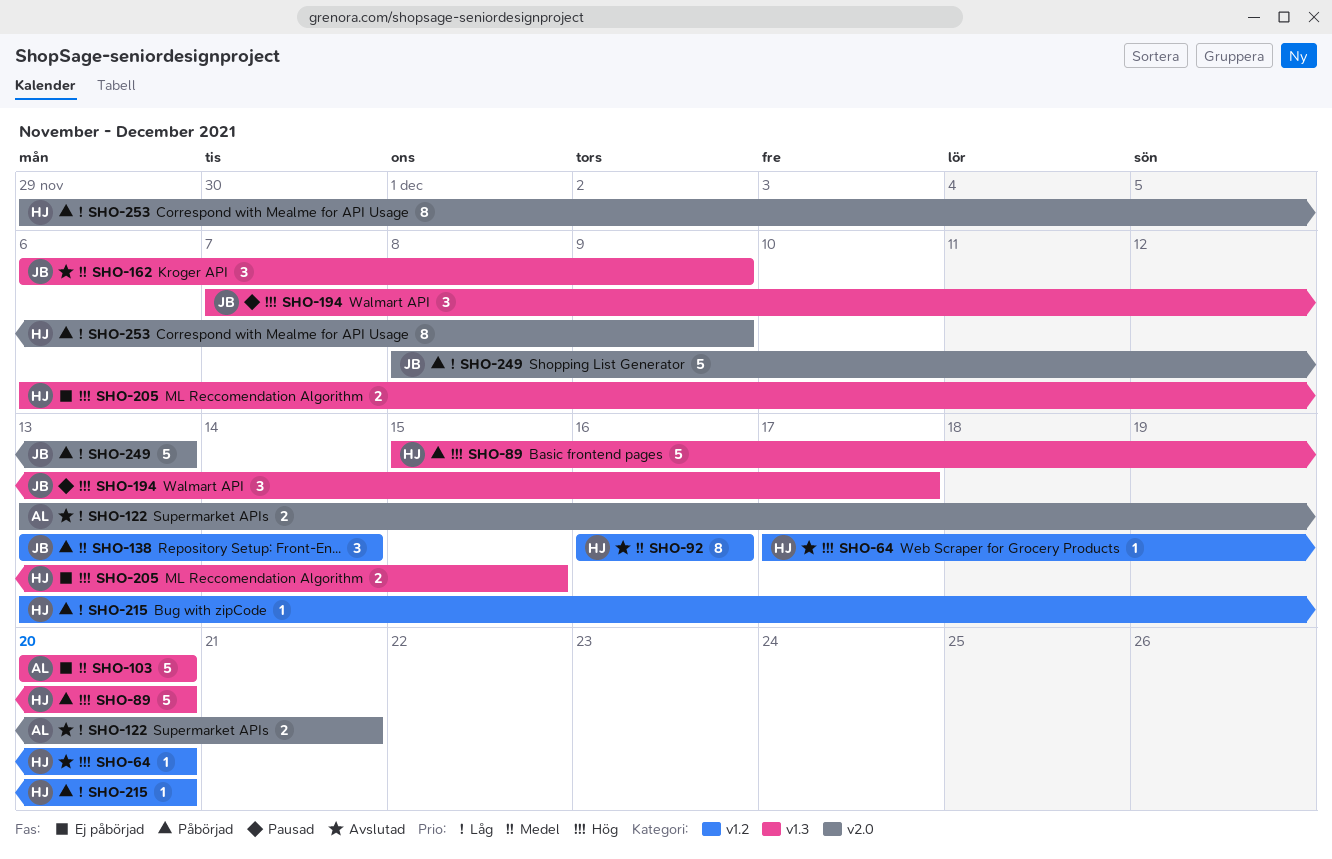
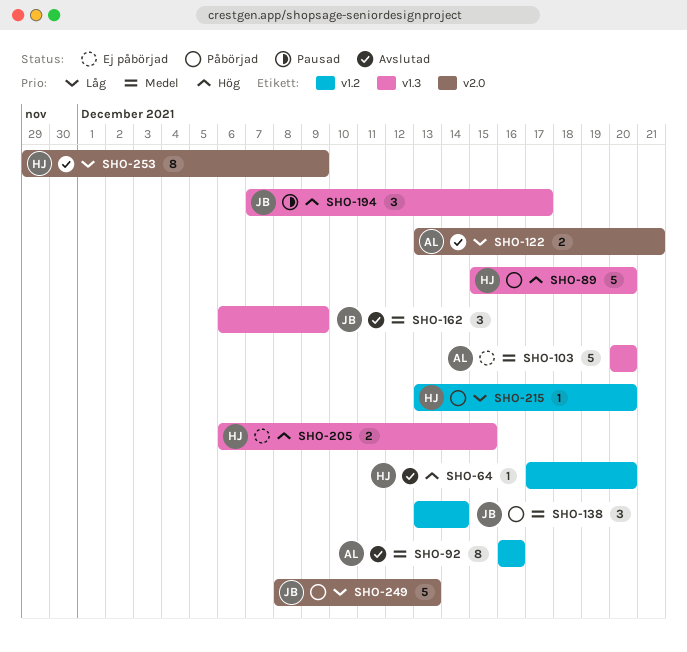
SHO-92, owner: HJ -> AL
SHO-253, status: Påbörjad -> Avslutad

